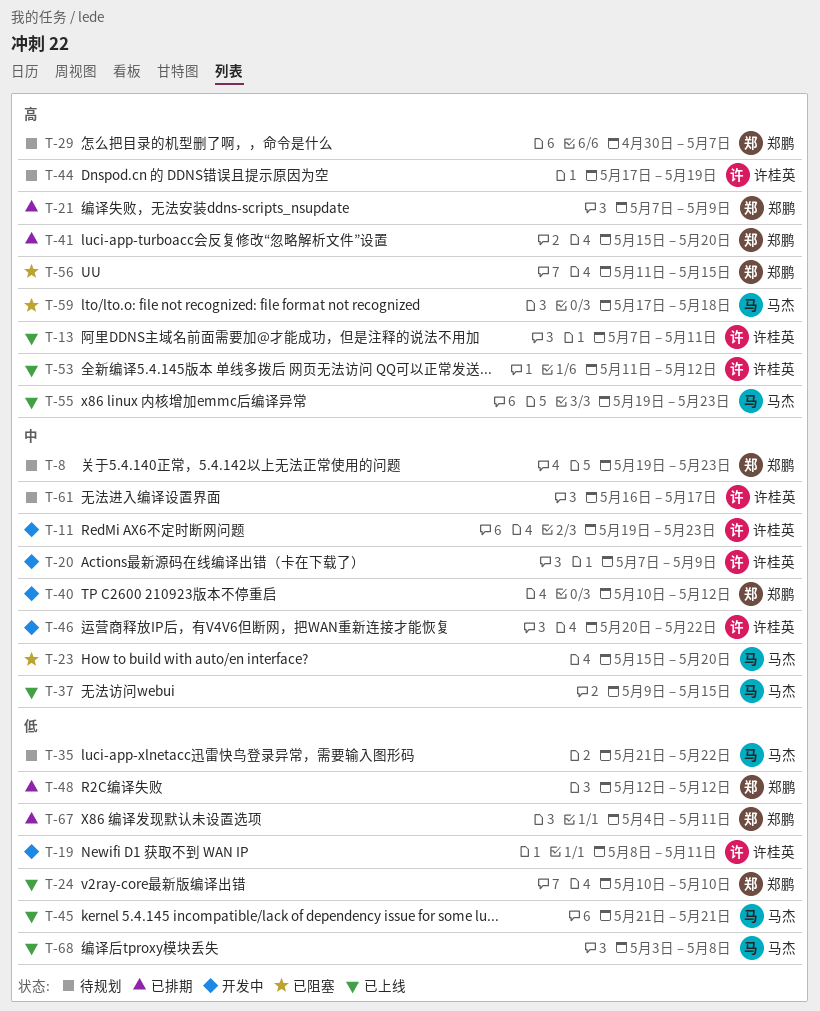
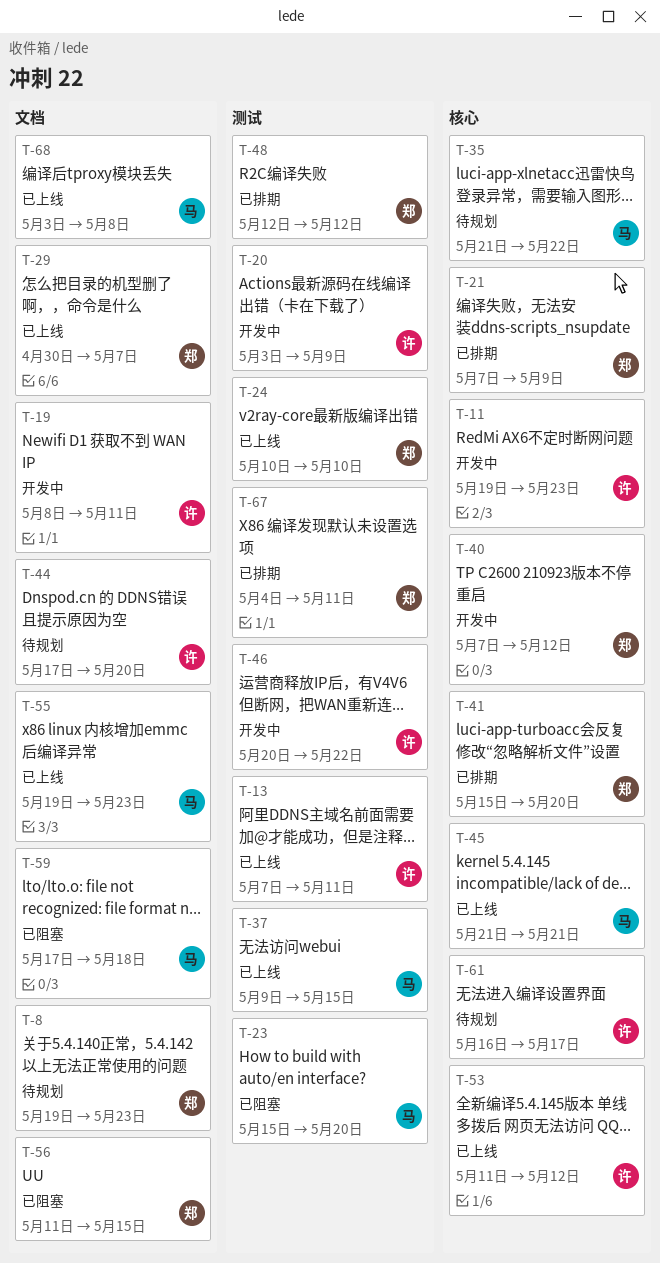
T-20, start: May 7 -> May 3
T-29, status: 待规划 -> 已上线
T-40, start: May 10 -> May 7
T-44, due: May 19 -> May 20

